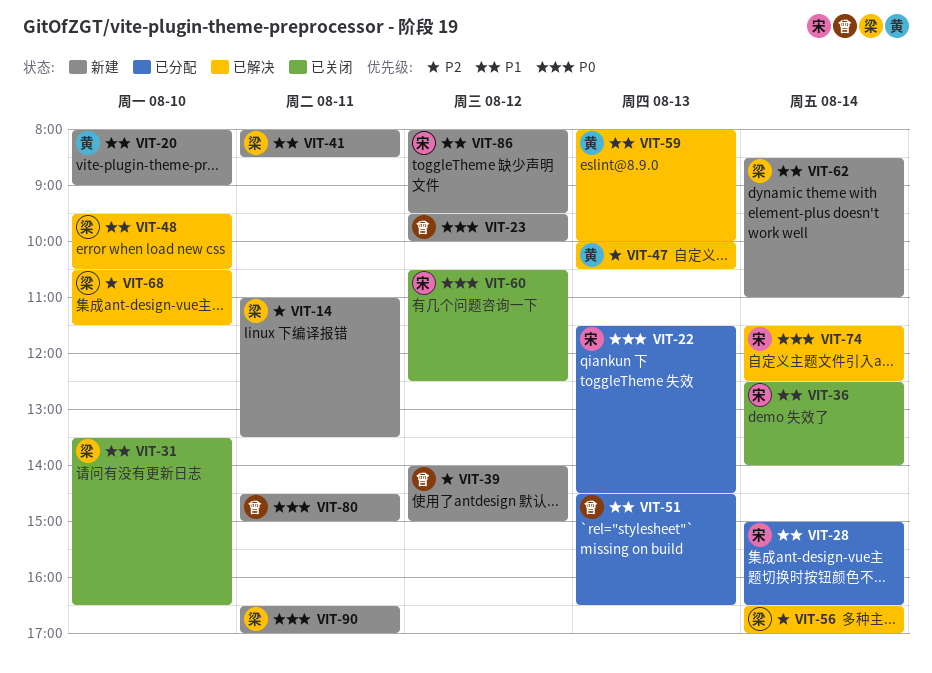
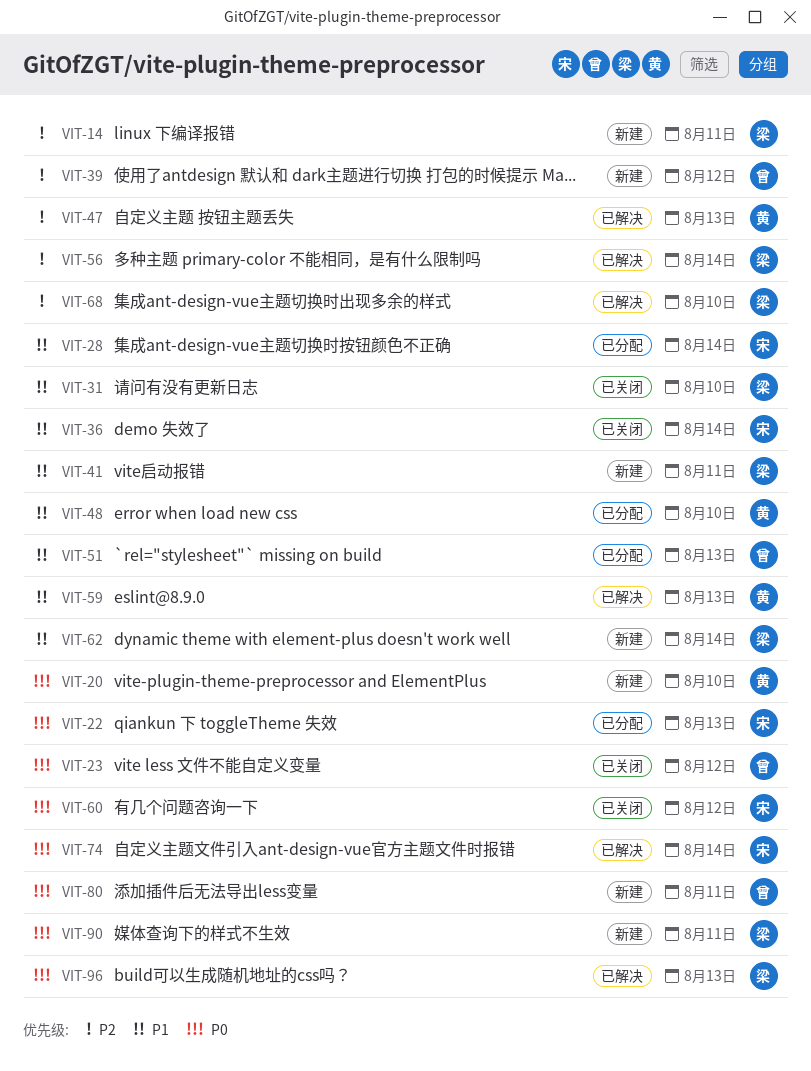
VIT-20, priority: P1 -> P0
VIT-23, status: 新建 -> 已关闭
VIT-48, status: 已解决 -> 已分配
VIT-48, owner: 梁 -> 黄
VIT-86: present -> none
VIT-96: none -> present

